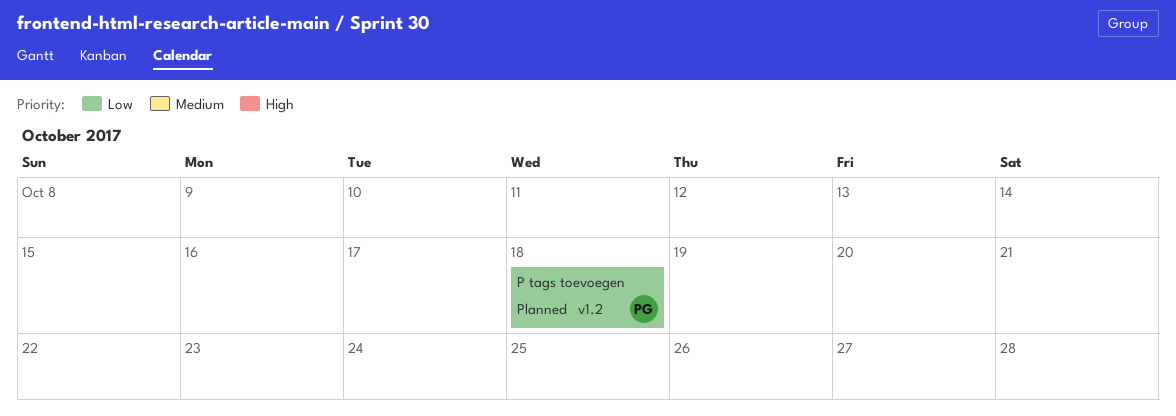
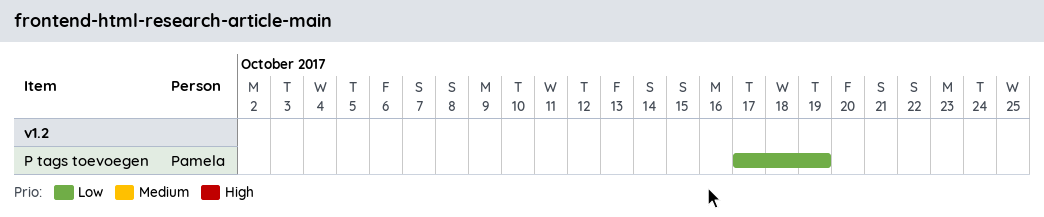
P tags toevoegen, due: Oct 18 -> Oct 19

